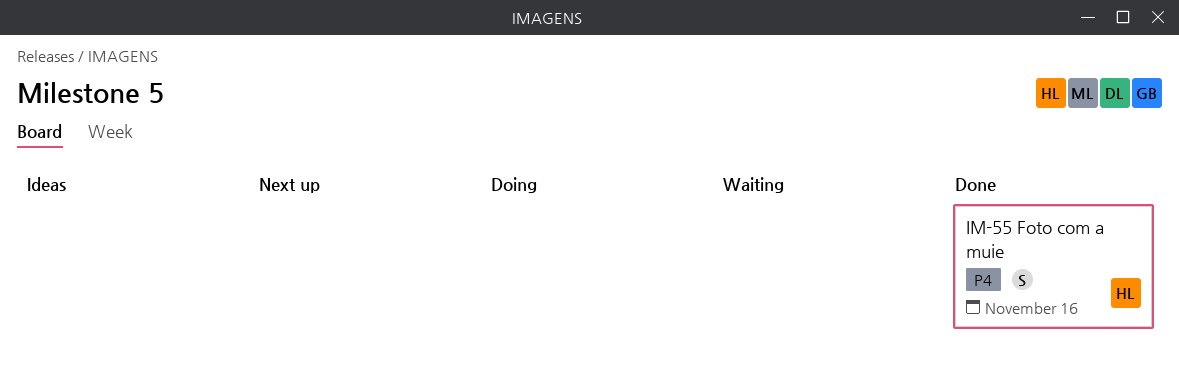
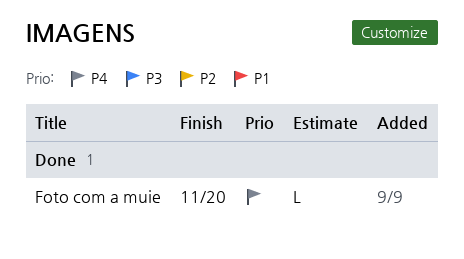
Foto com a muie, estimate: S -> L
Foto com a muie, due: Nov 16 -> Nov 20

